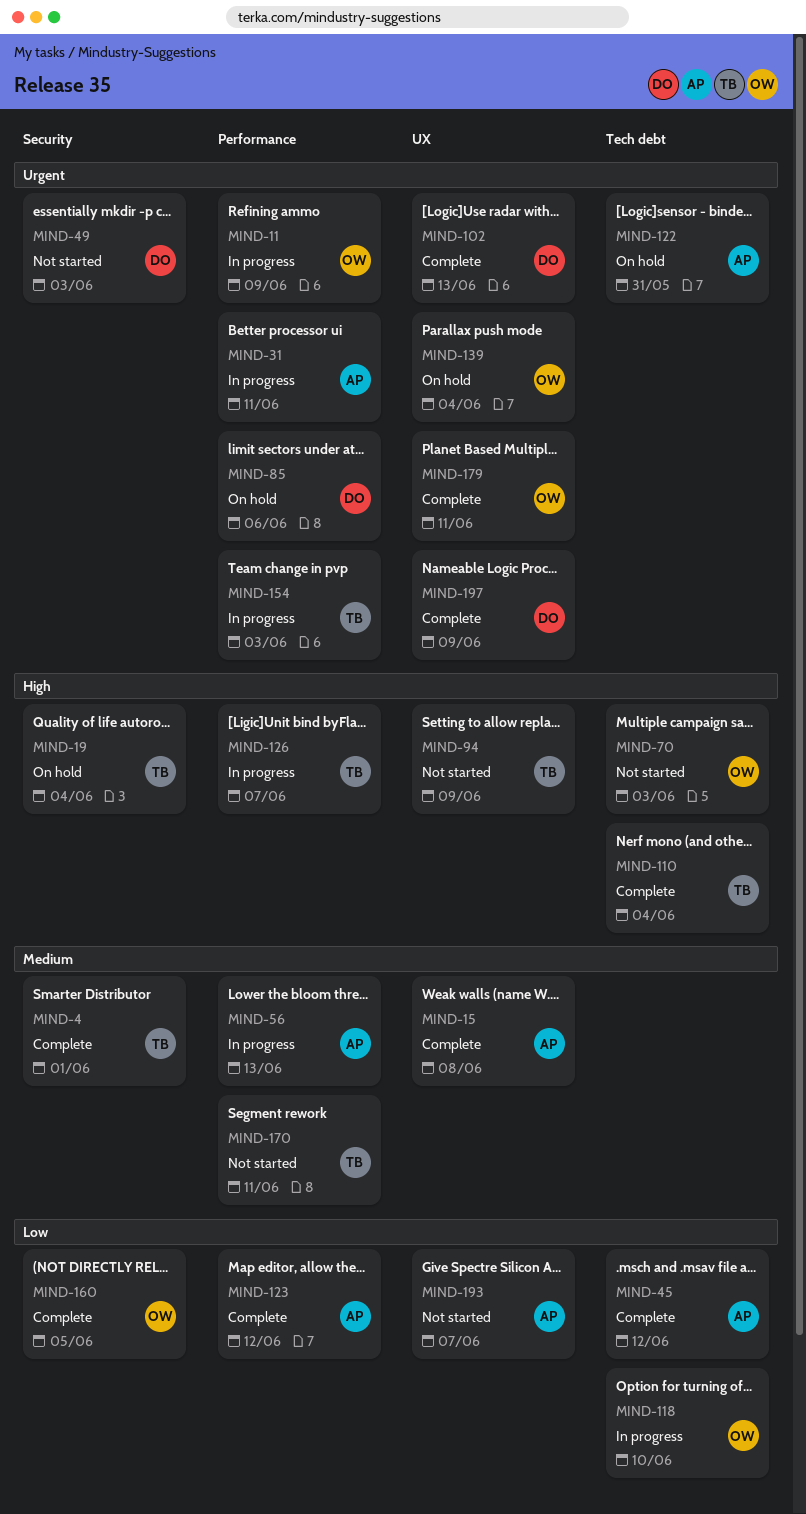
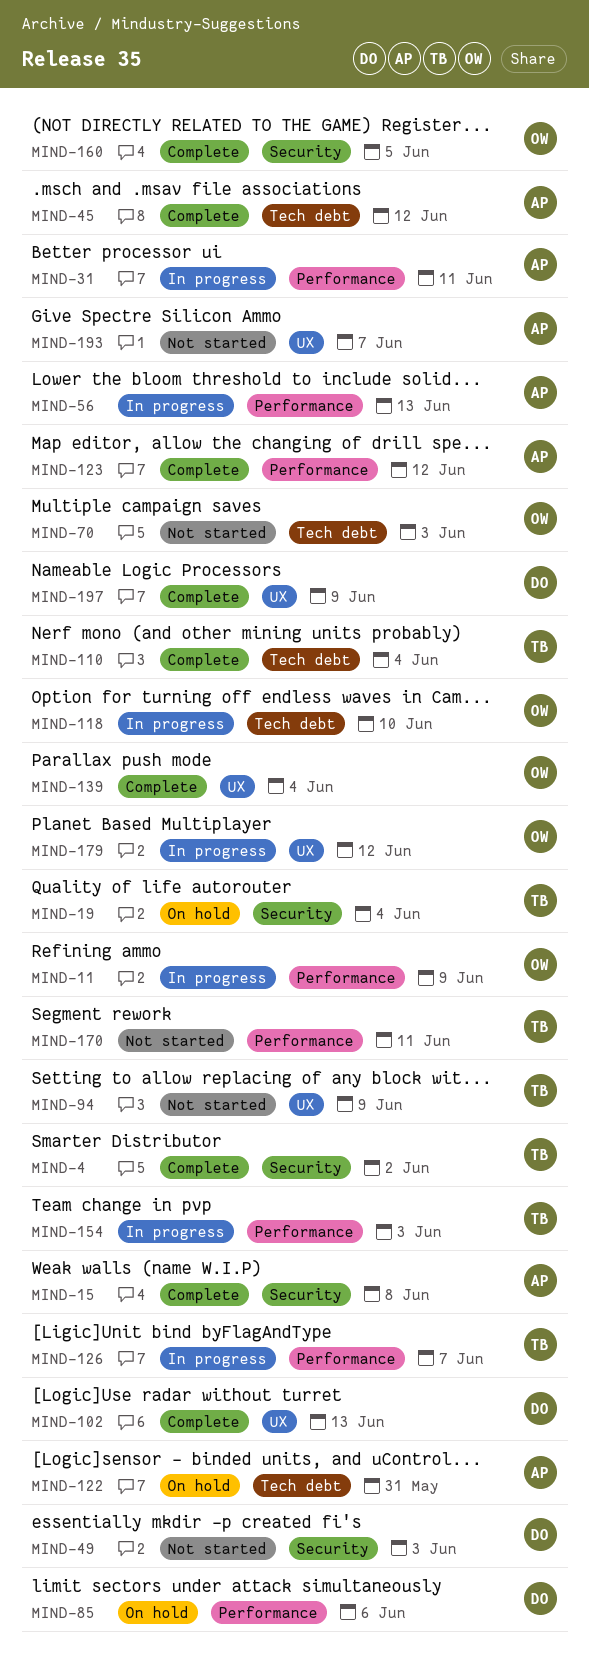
MIND-4, due: Jun 1 -> Jun 2
MIND-15, label: UX -> Security
MIND-139, status: On hold -> Complete
MIND-179, status: Complete -> In progress
MIND-179, due: Jun 11 -> Jun 12

